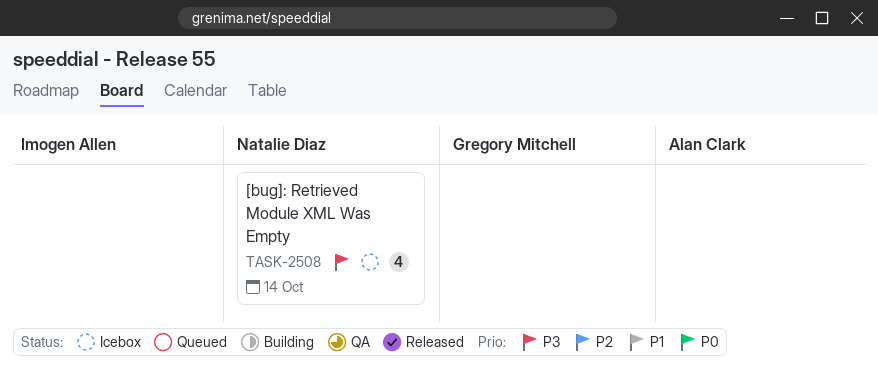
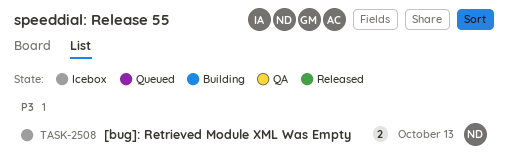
TASK-2508, estimate: 4 -> 2
TASK-2508, due: Oct 14 -> Oct 13

